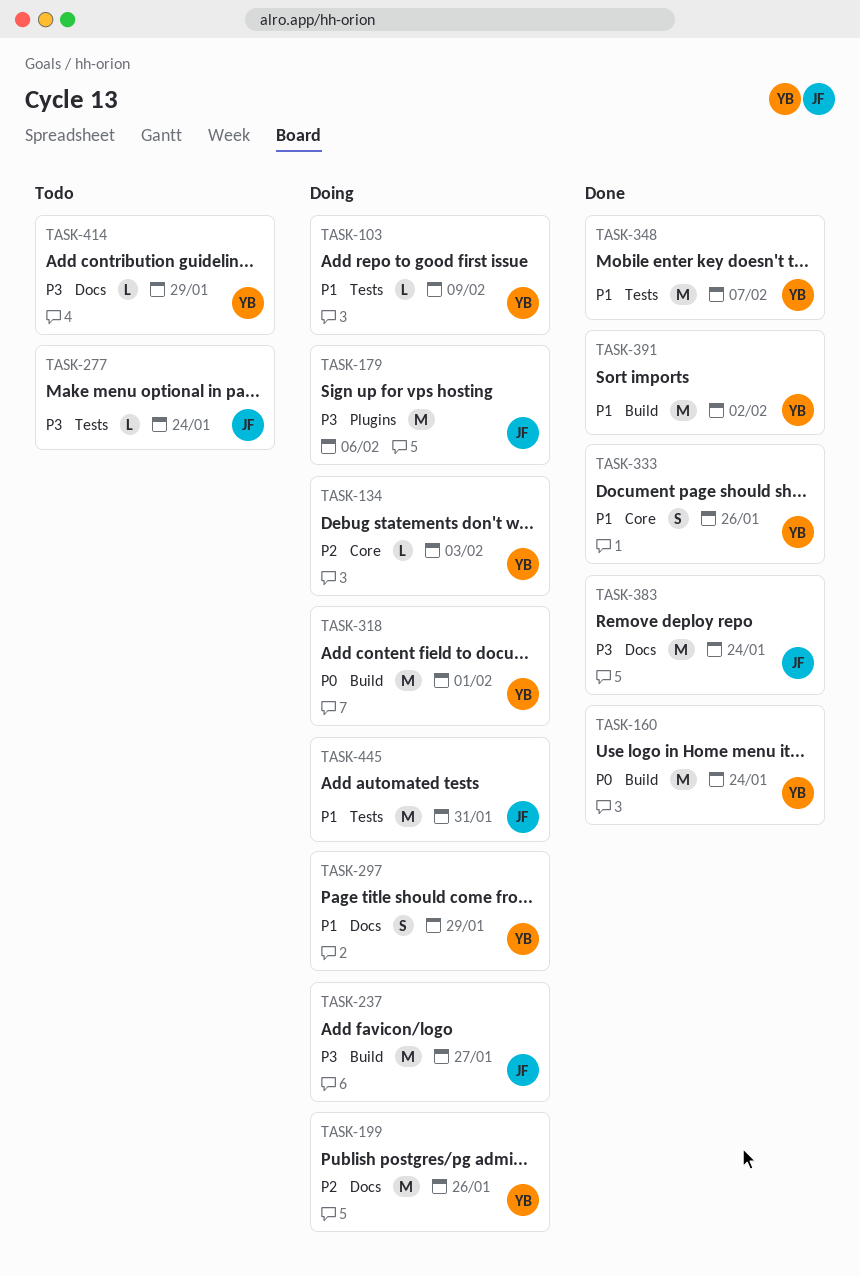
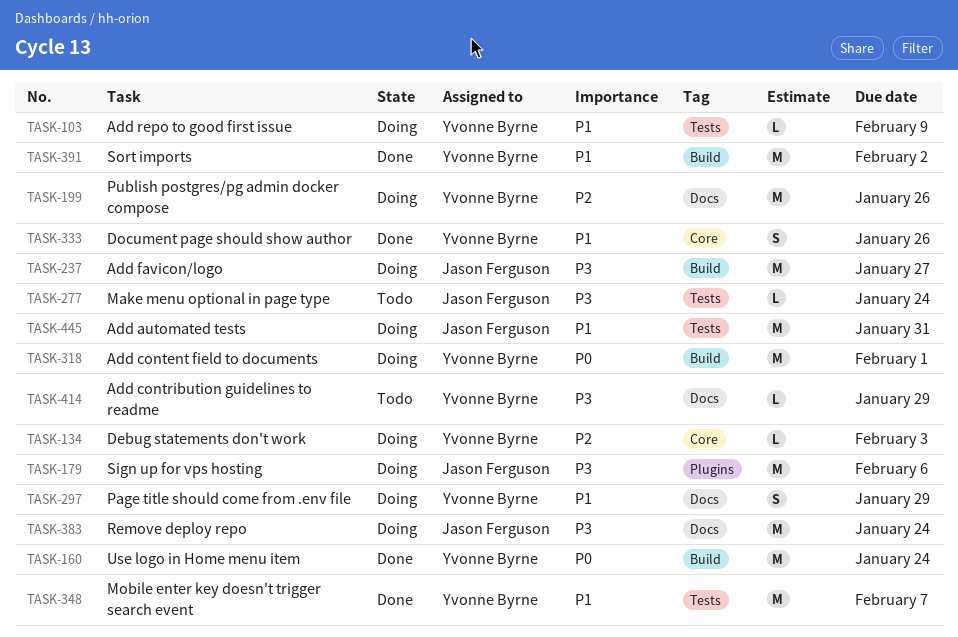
TASK-383, status: Done -> Doing

